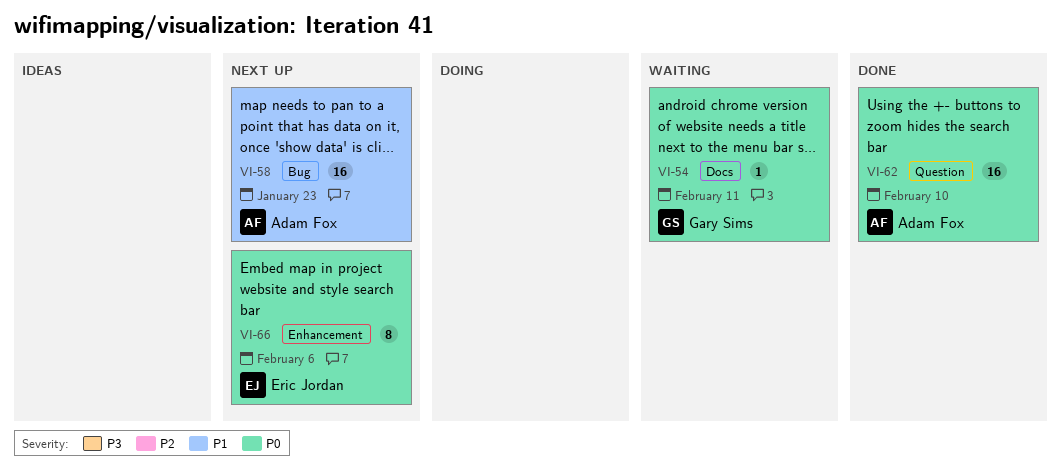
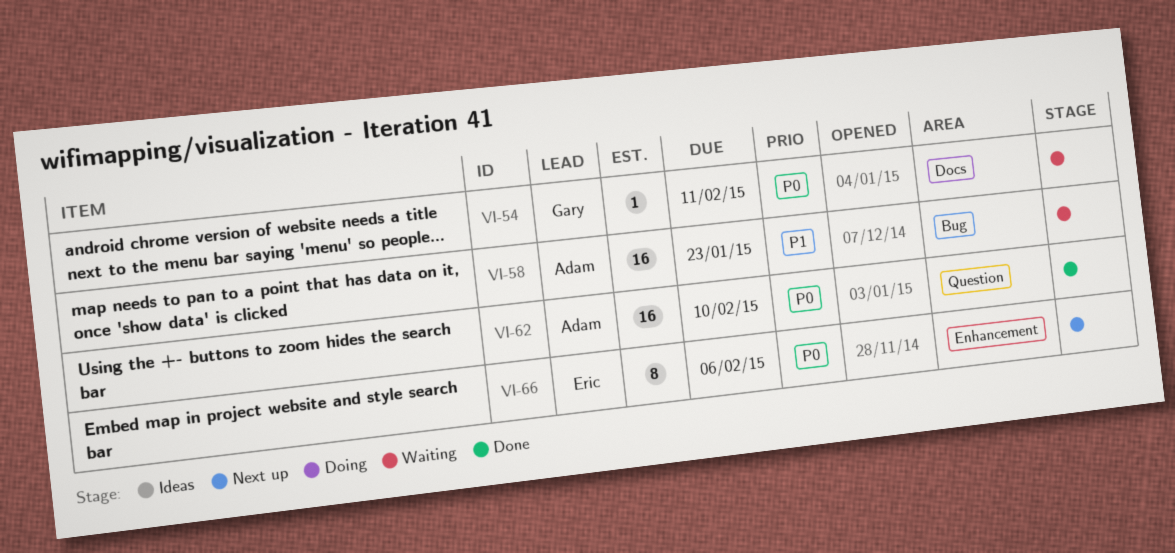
VI-58, status: Next up -> Waiting

